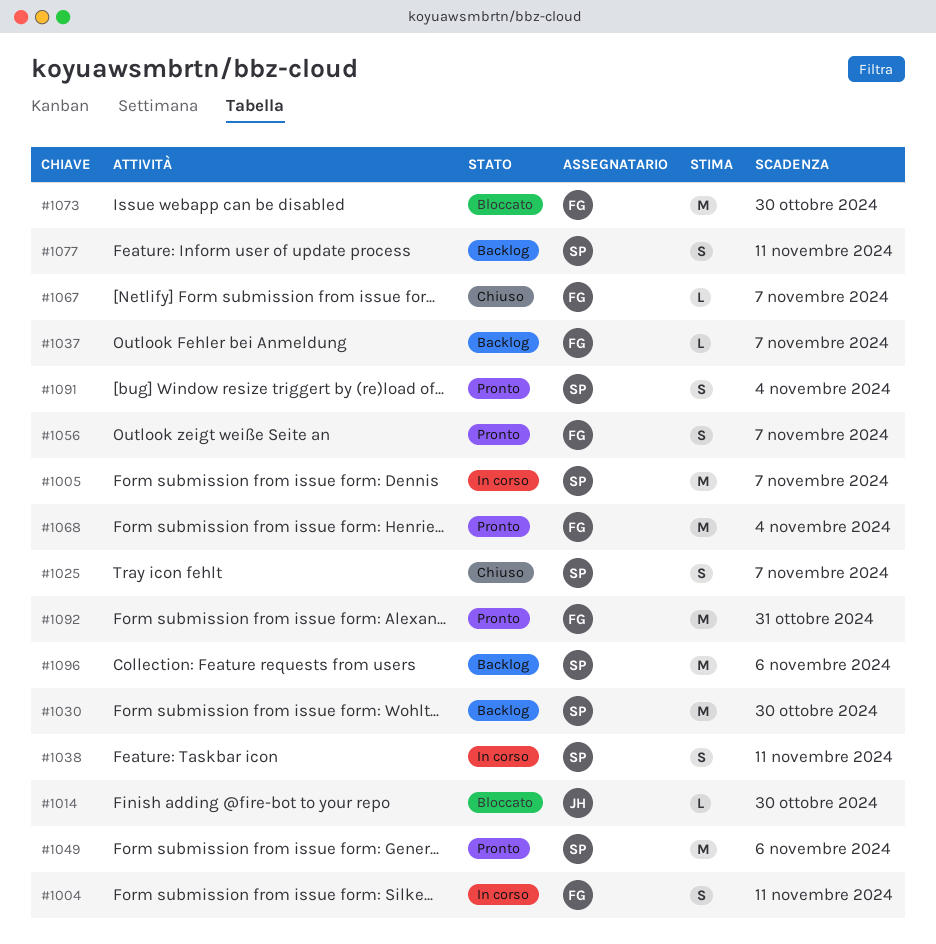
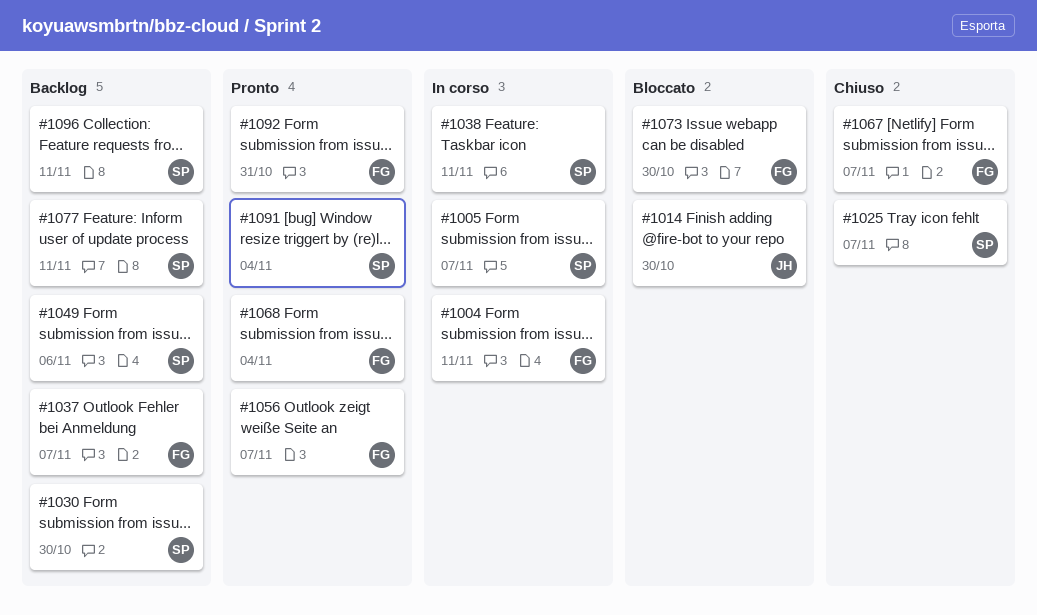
#1049, status: Pronto -> Backlog
#1096, due: Nov 6 -> Nov 11

